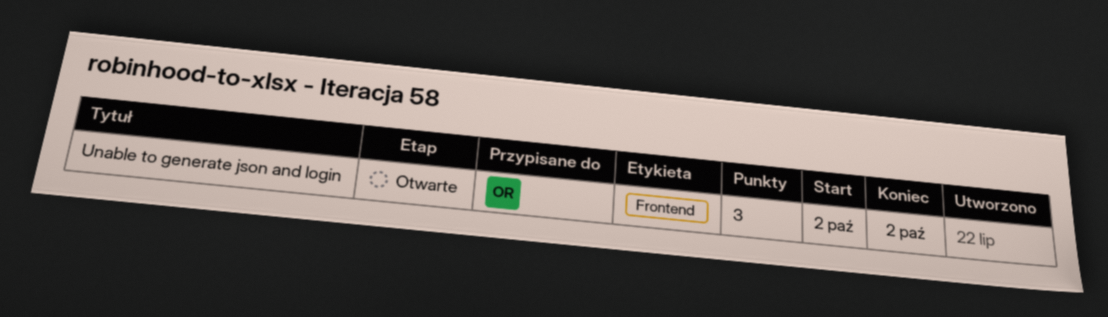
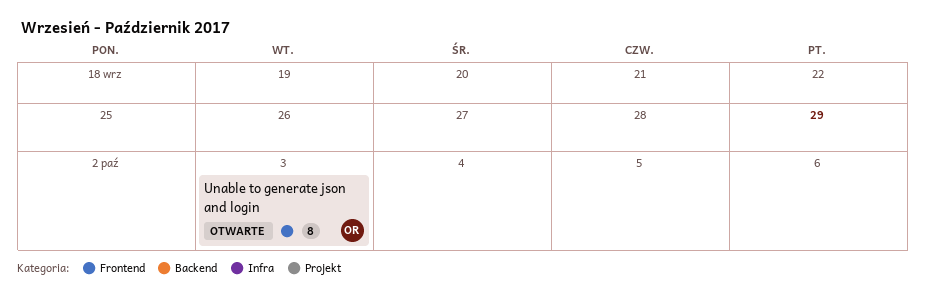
Unable to generate json and login, estimate: 3 -> 8
Unable to generate json and login, due: Oct 2 -> Oct 3

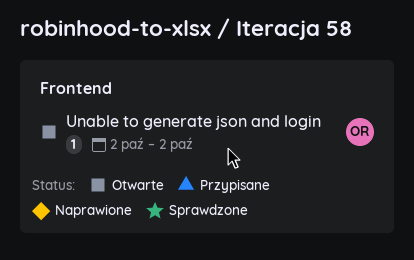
Unable to generate json and login, estimate: 8 -> 1
Unable to generate json and login, due: Oct 3 -> Oct 2

